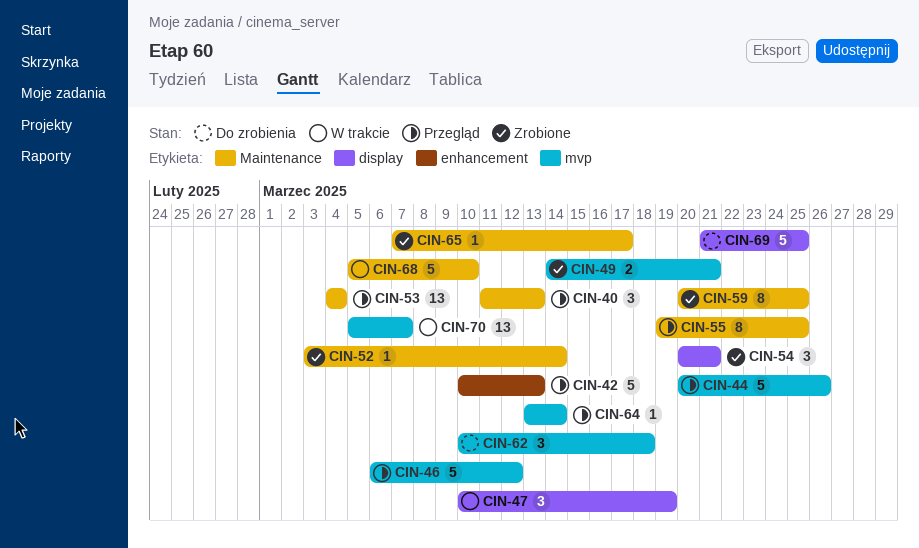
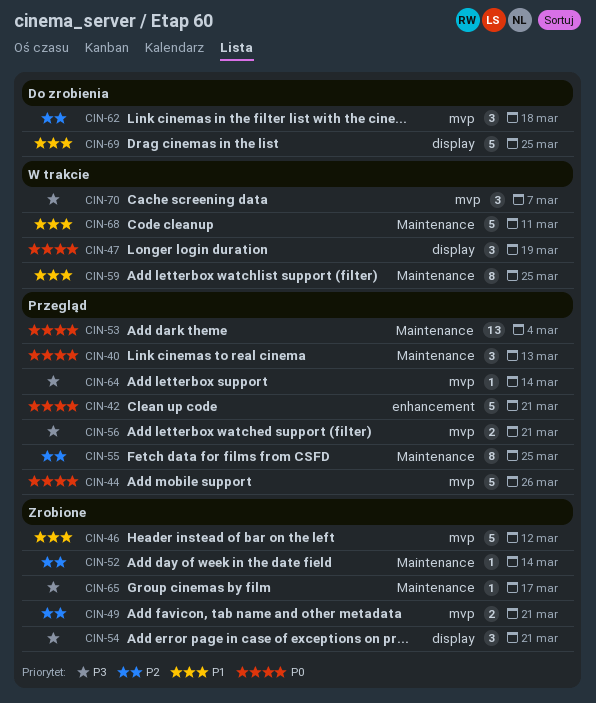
CIN-42, due: Mar 13 -> Mar 21
CIN-46, status: Przegląd -> Zrobione
CIN-56: none -> present
CIN-59, status: Zrobione -> W trakcie
CIN-68, due: Mar 10 -> Mar 11
CIN-70, estimate: 13 -> 3

